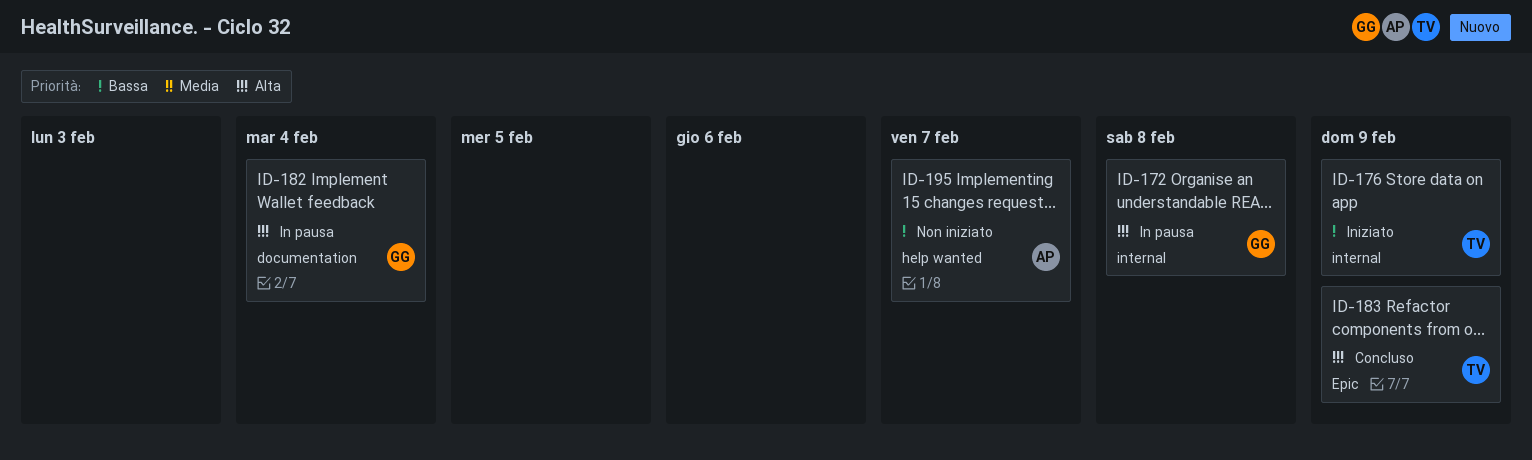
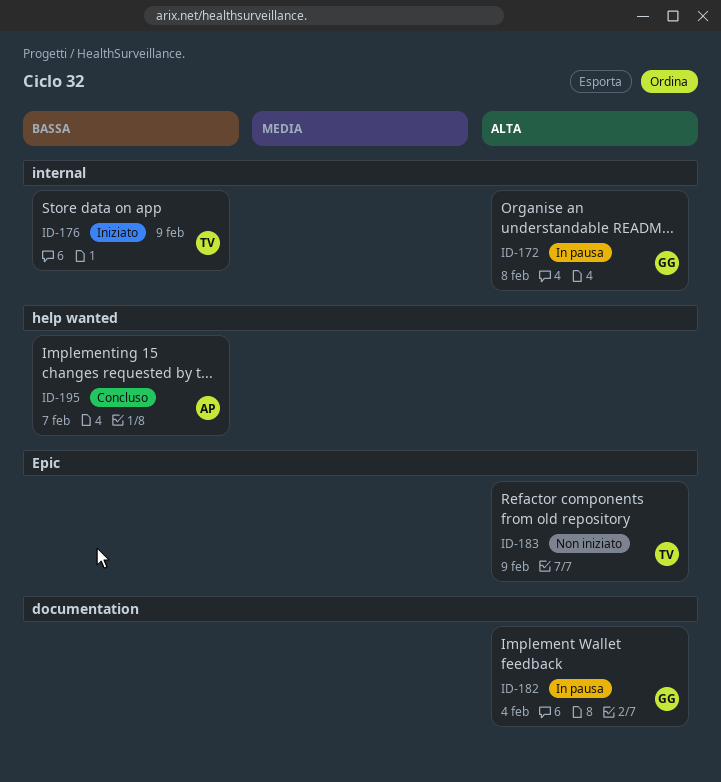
ID-183, status: Concluso -> Non iniziato
ID-195, status: Non iniziato -> Concluso

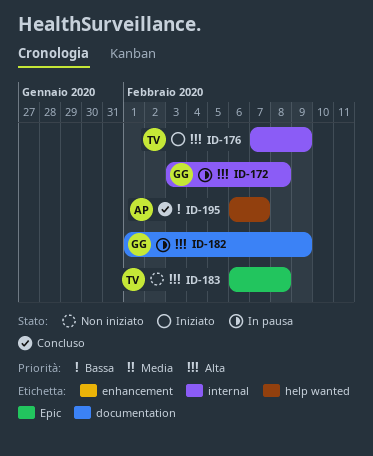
ID-176, priority: Bassa -> Alta
ID-182, due: Feb 4 -> Feb 9
ID-183, due: Feb 9 -> Feb 8

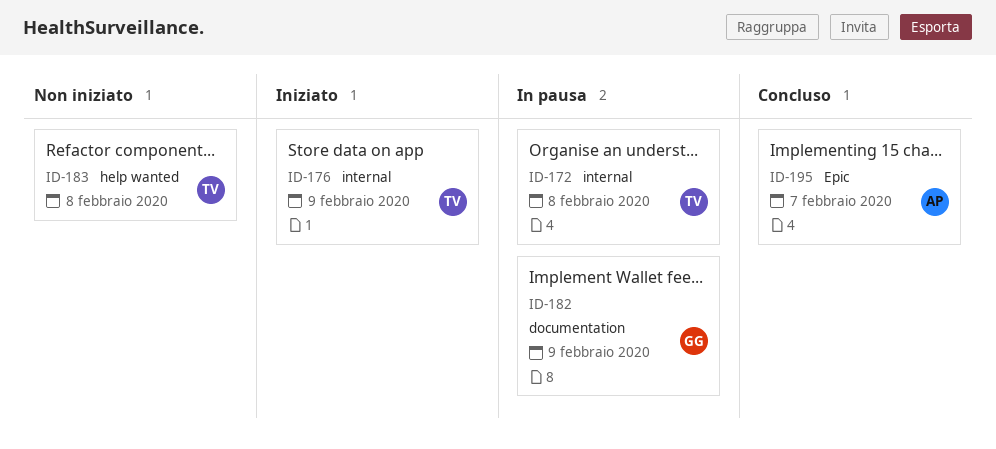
ID-172, owner: GG -> TV
ID-183, label: Epic -> help wanted
ID-195, label: help wanted -> Epic

